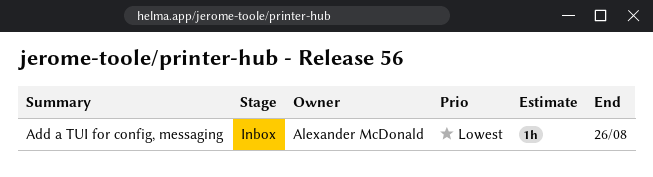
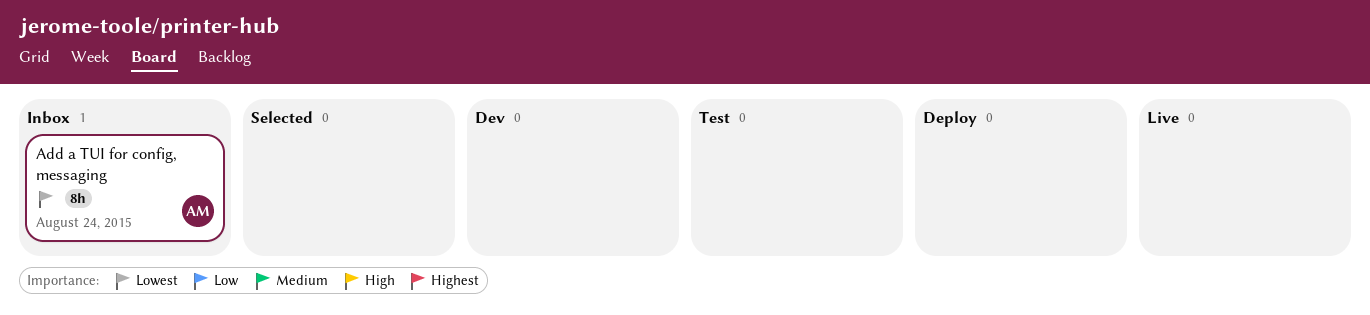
Add a TUI for config, messaging, estimate: 1h -> 8h
Add a TUI for config, messaging, due: Aug 26 -> Aug 24

